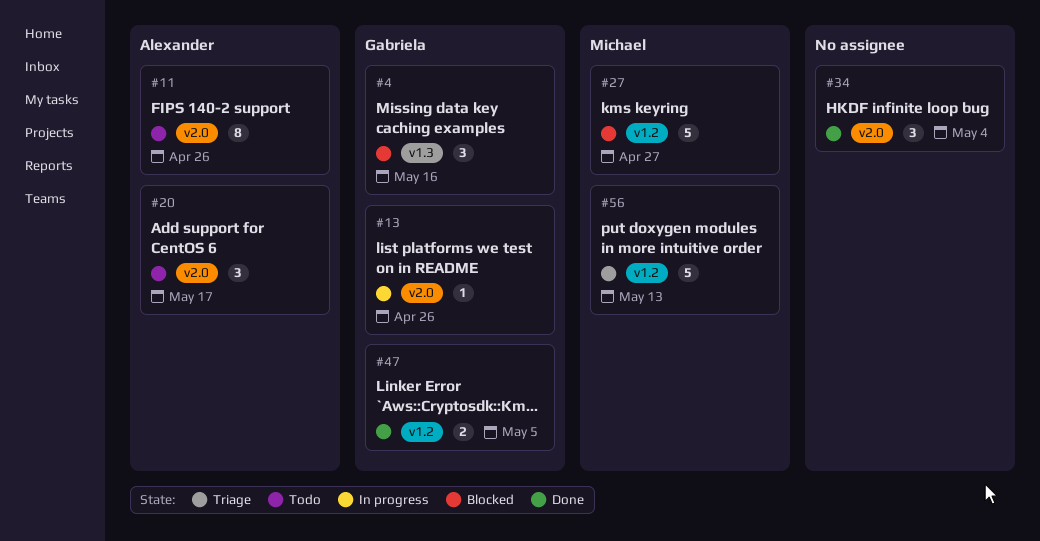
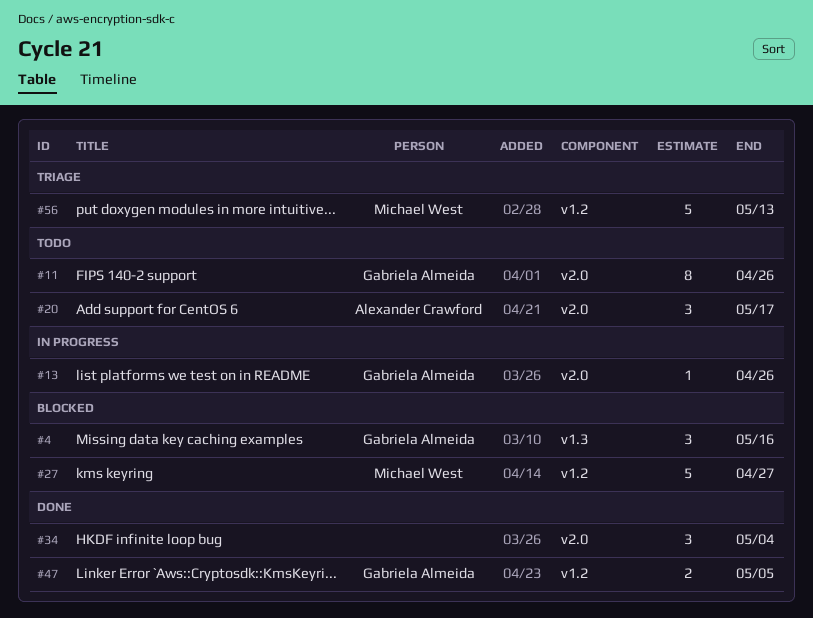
#11, owner: Alexander Crawford -> Gabriela Almeida

